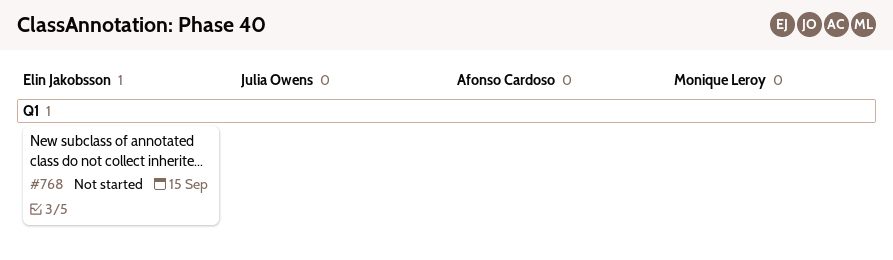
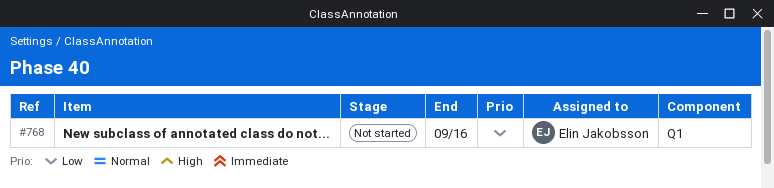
#768, due: Sep 15 -> Sep 16

